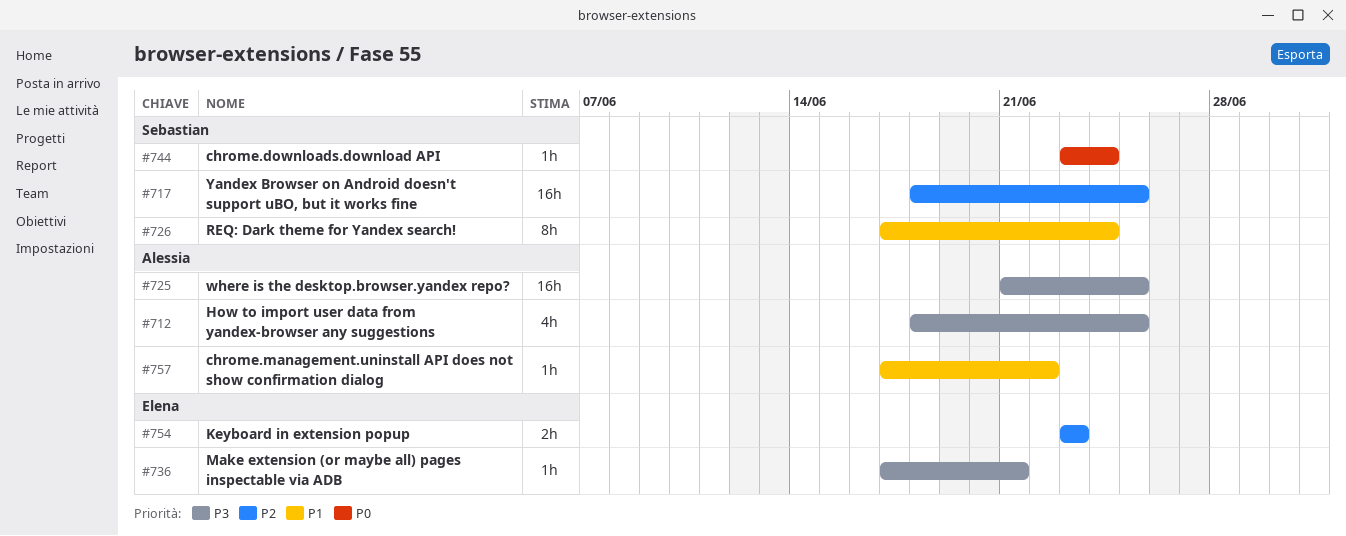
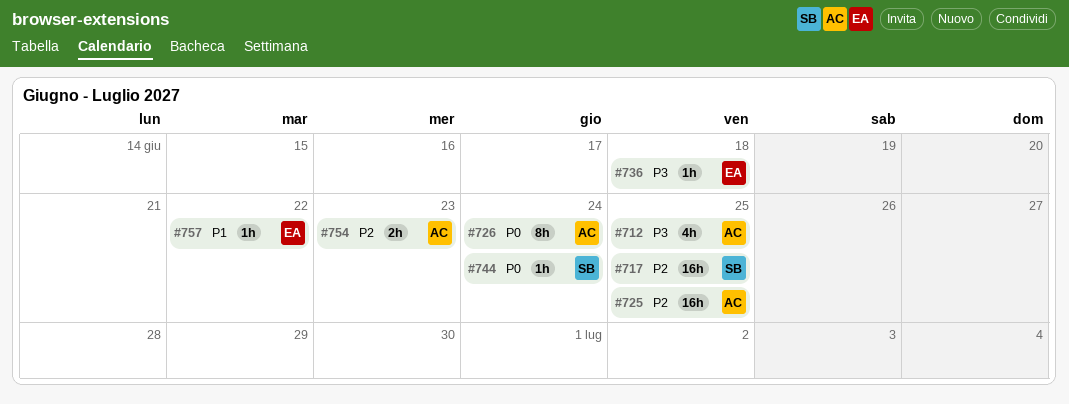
#725, priority: P3 -> P2
#726, owner: Sebastian -> Alessia
#726, priority: P1 -> P0
#736, due: Jun 21 -> Jun 18
#754, owner: Elena -> Alessia
#757, owner: Alessia -> Elena

